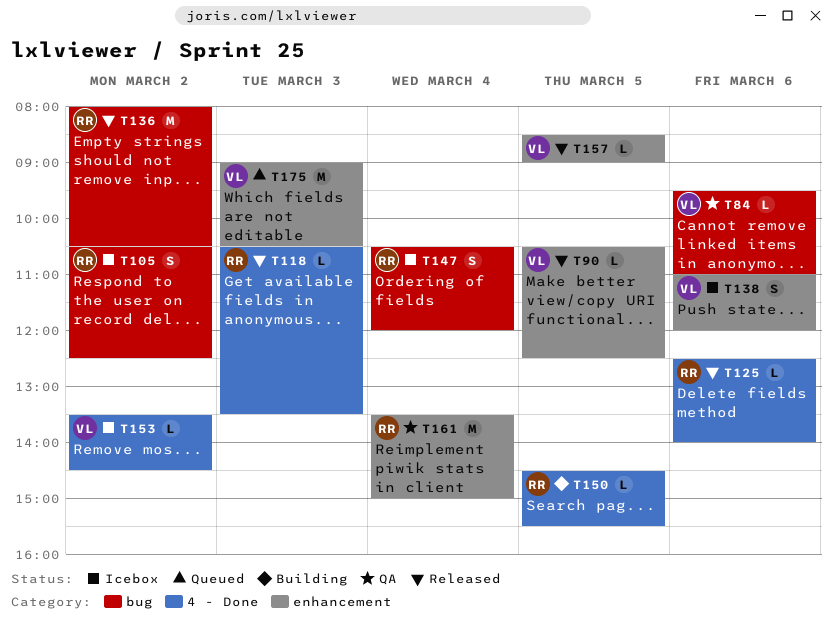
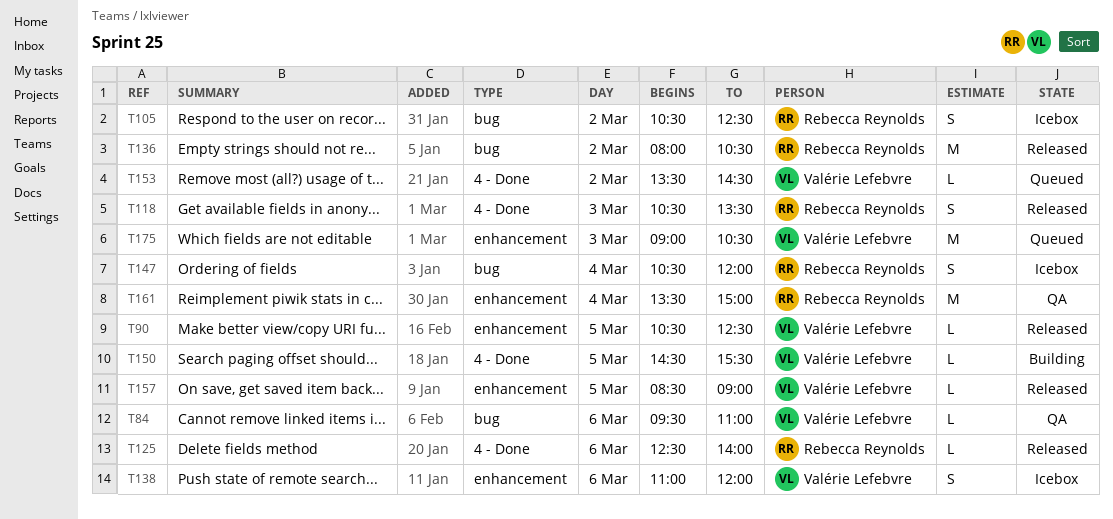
T118, estimate: L -> S
T150, owner: Rebecca Reynolds -> Valérie Lefebvre
T153, status: Icebox -> Queued

